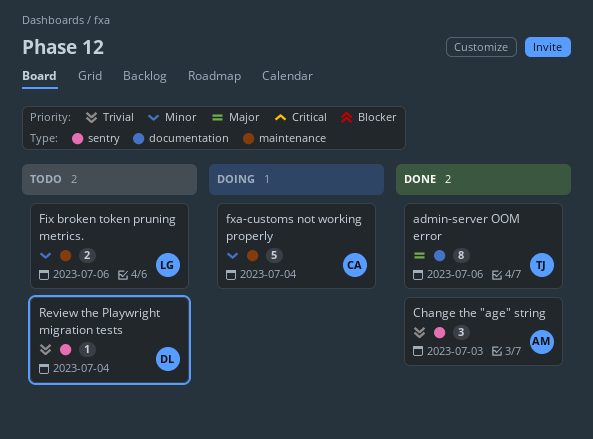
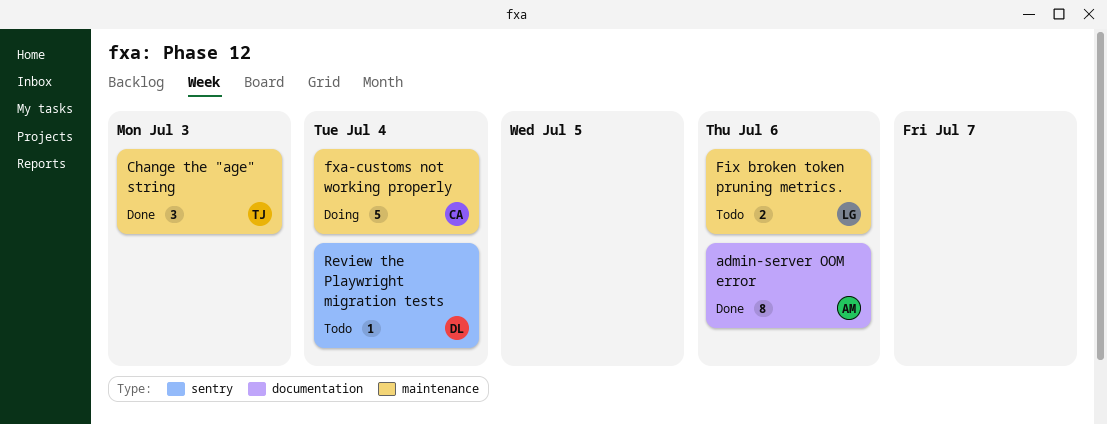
admin-server OOM error, owner: TJ -> AM
Change the "age" string, owner: AM -> TJ
Change the "age" string, label: sentry -> maintenance

